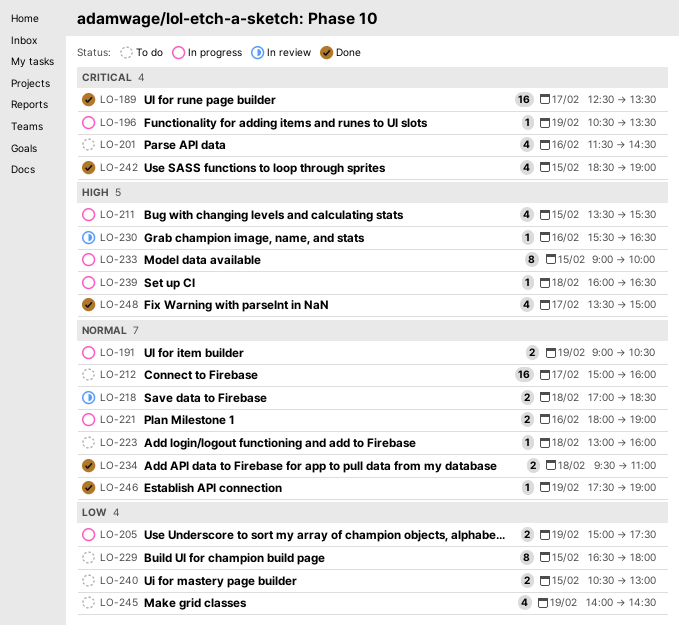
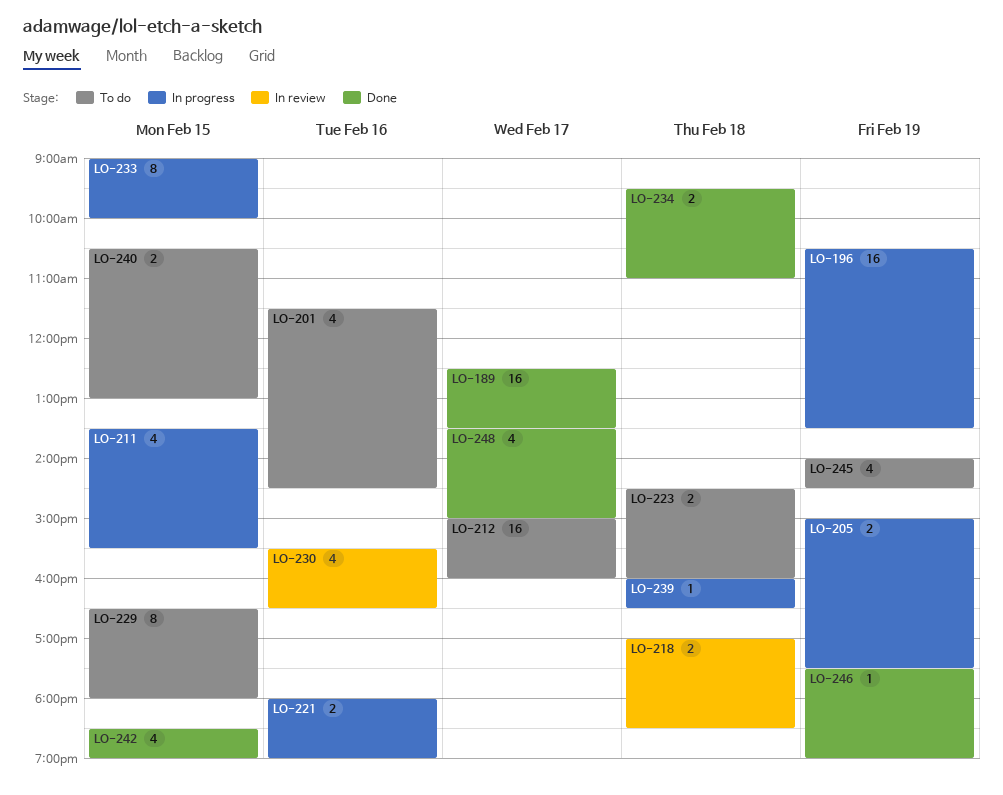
LO-191: present -> none
LO-196, estimate: 1 -> 16
LO-223, estimate: 1 -> 2
LO-223, begins: 13:00 -> 14:30
LO-230, estimate: 1 -> 4

